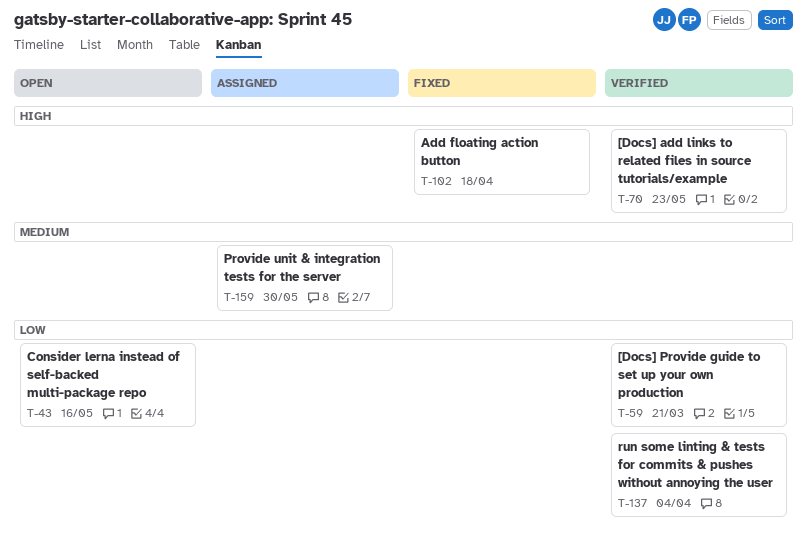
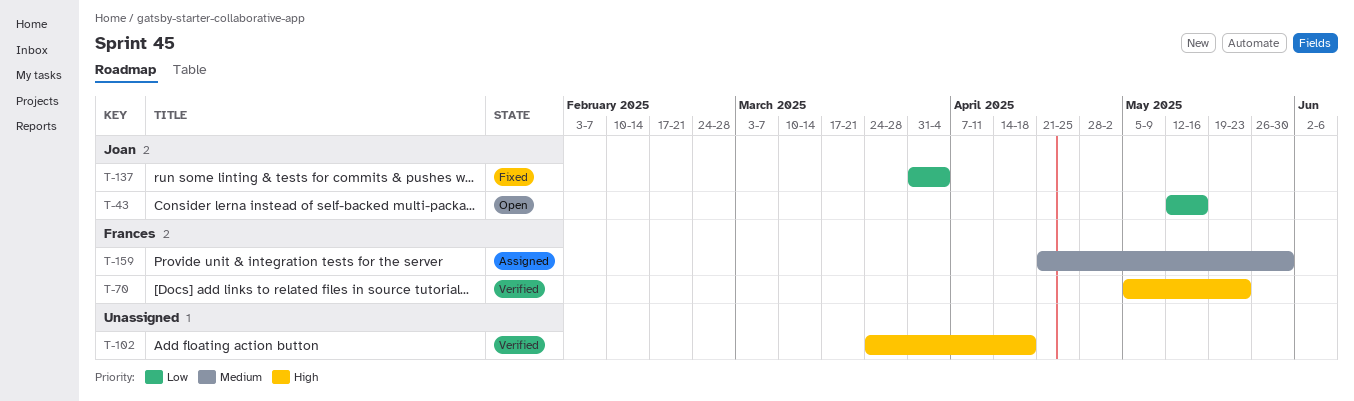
T-59: present -> none
T-102, status: Fixed -> Verified
T-137, status: Verified -> Fixed

